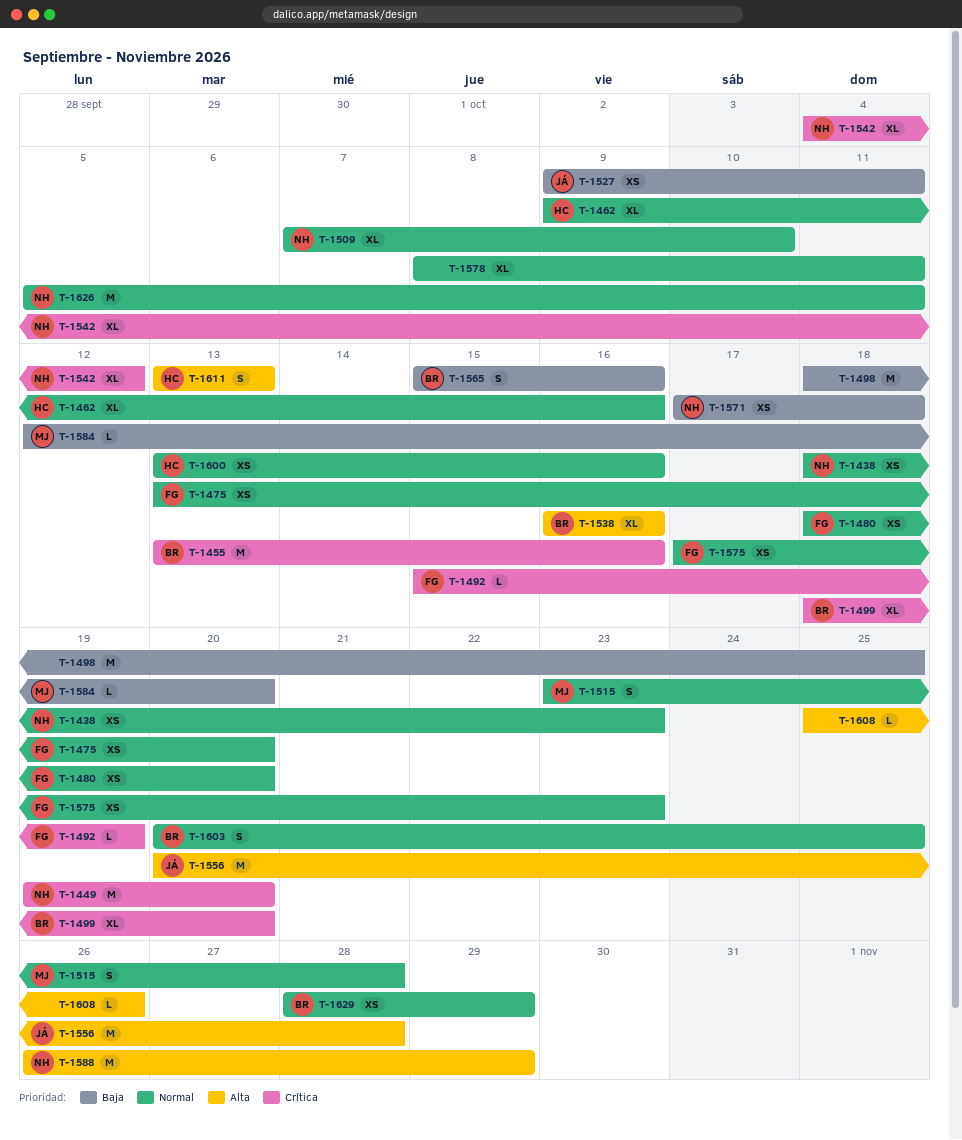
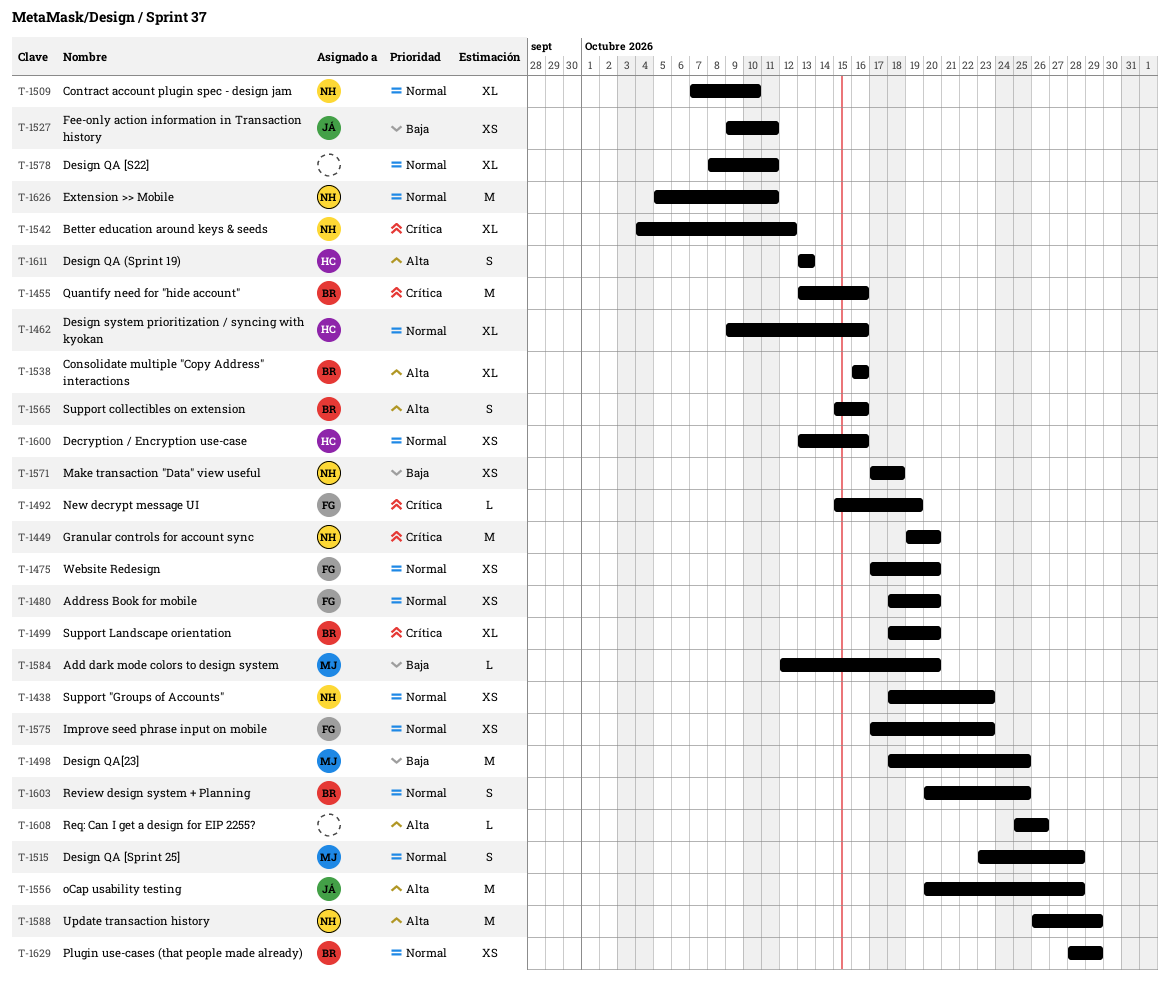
T-1475, start: Oct 13 -> Oct 17
T-1498, owner: none -> MJ
T-1565, priority: Baja -> Alta

